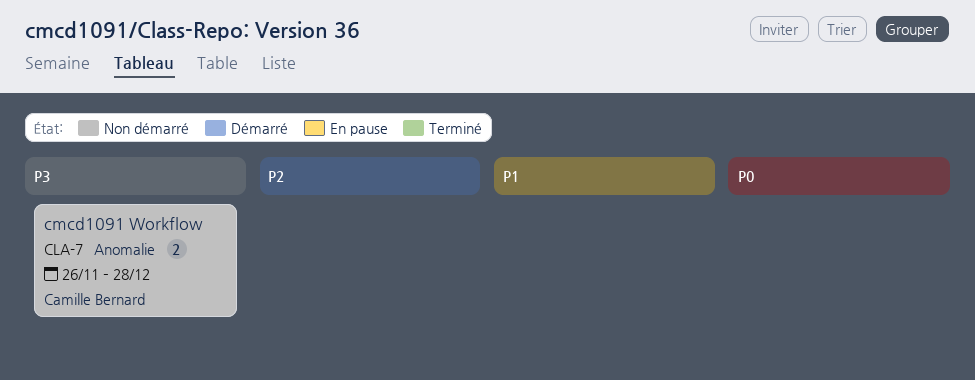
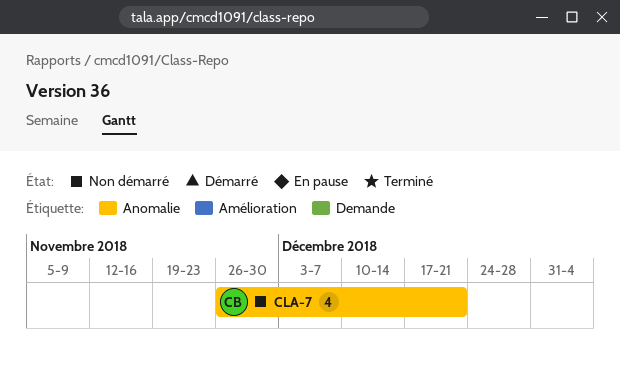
CLA-7, estimate: 2 -> 4
CLA-7, due: Dec 28 -> Dec 21

